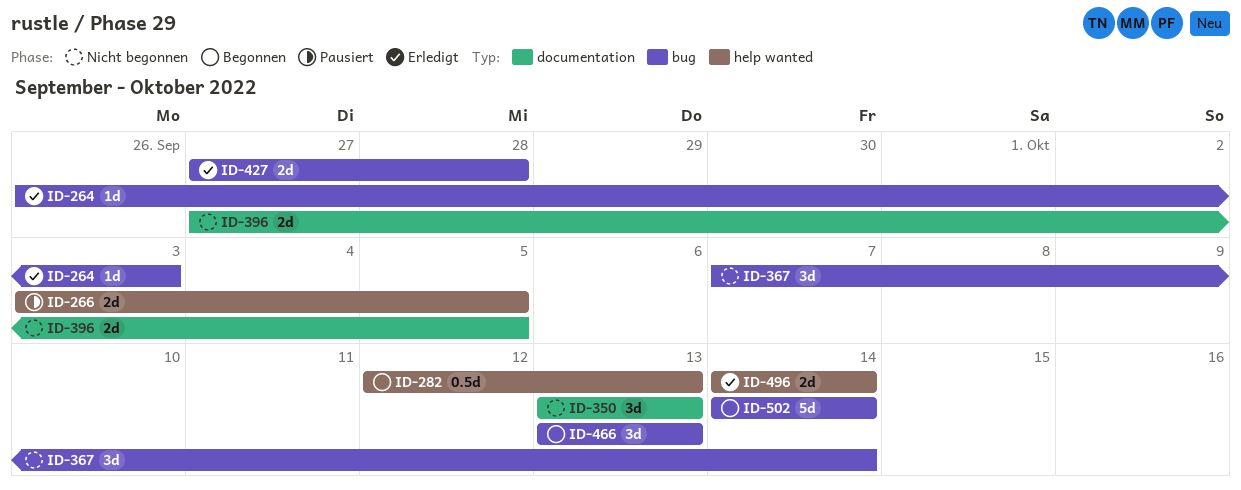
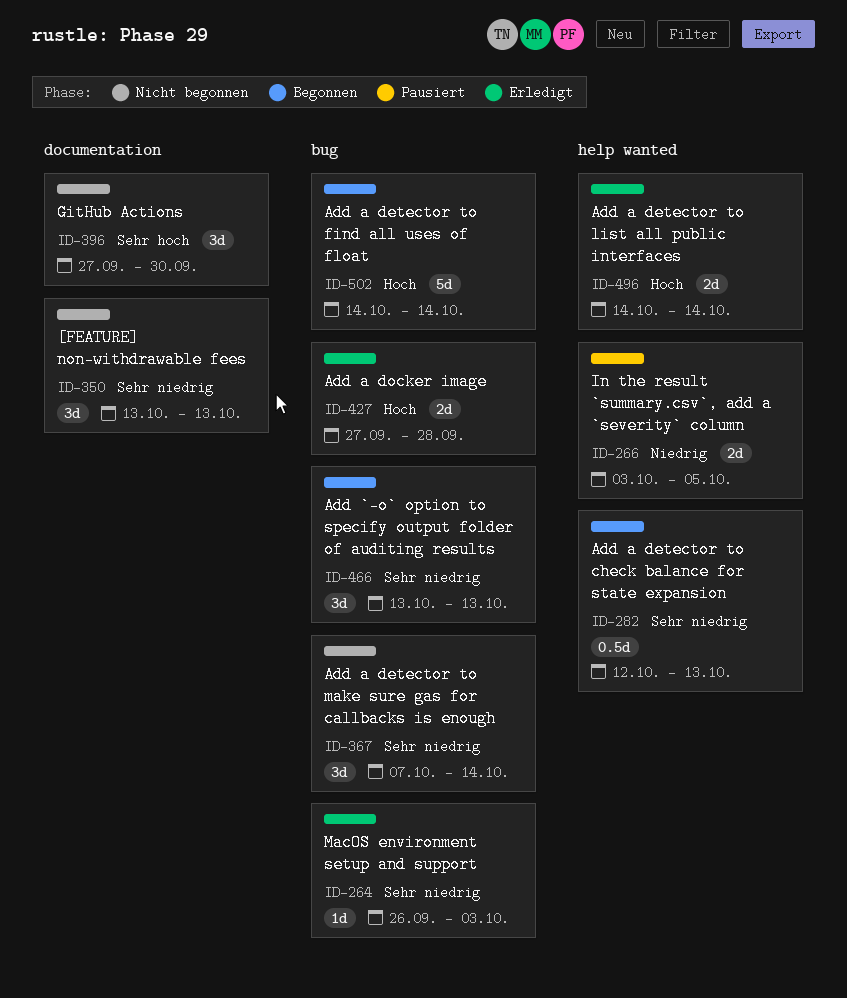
ID-396, estimate: 2d -> 3d
ID-396, due: Oct 5 -> Sep 30

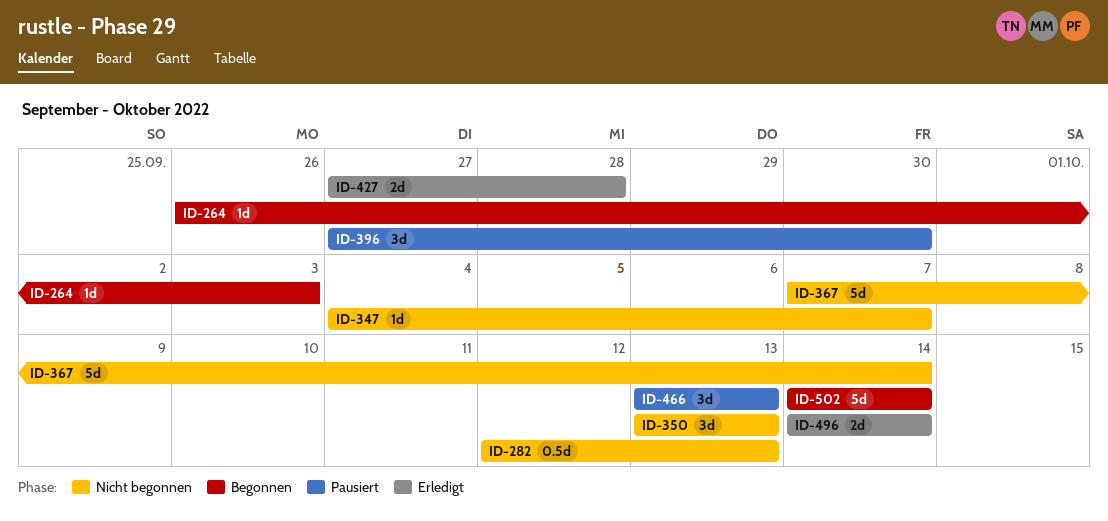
ID-264, status: Erledigt -> Begonnen
ID-266: present -> none
ID-282, status: Begonnen -> Nicht begonnen
ID-347: none -> present
ID-367, estimate: 3d -> 5d
ID-396, status: Nicht begonnen -> Pausiert
ID-466, status: Begonnen -> Pausiert

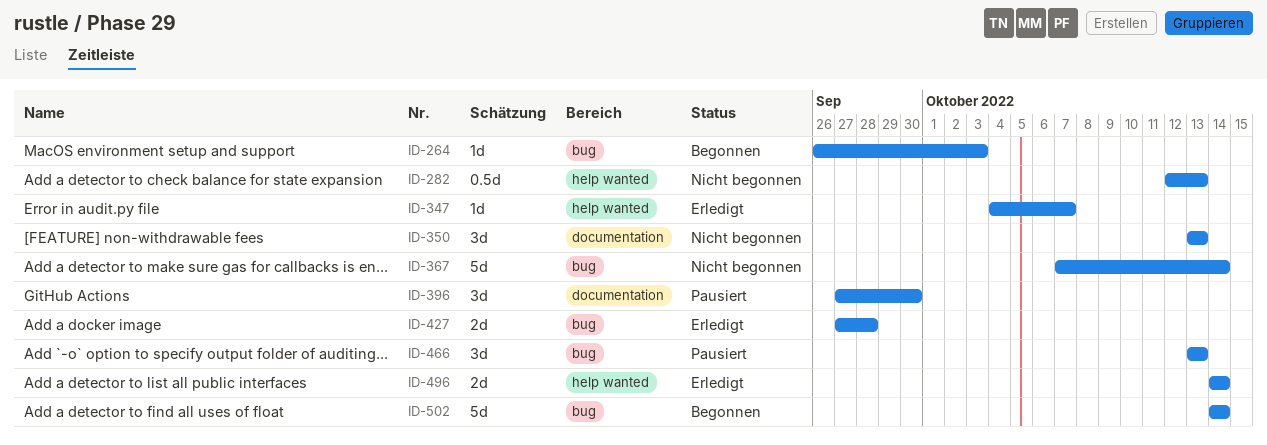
ID-347, status: Nicht begonnen -> Erledigt

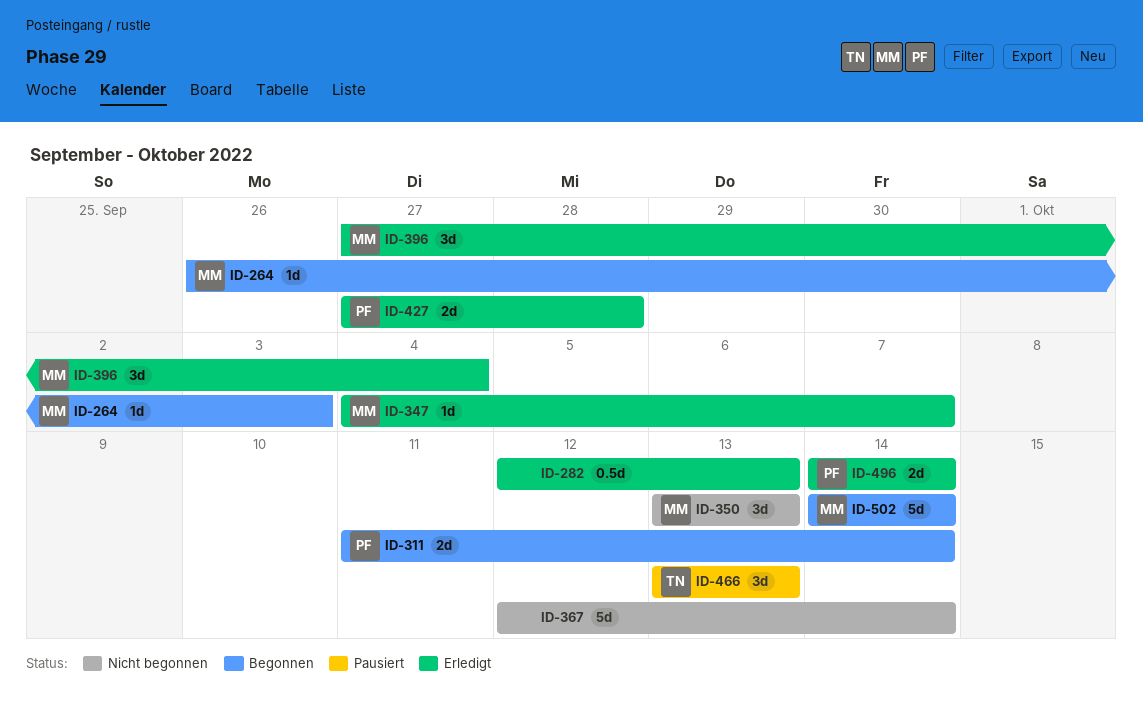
ID-282, status: Nicht begonnen -> Erledigt
ID-311: none -> present
ID-367, start: Oct 7 -> Oct 12
ID-396, status: Pausiert -> Erledigt
ID-396, due: Sep 30 -> Oct 4

